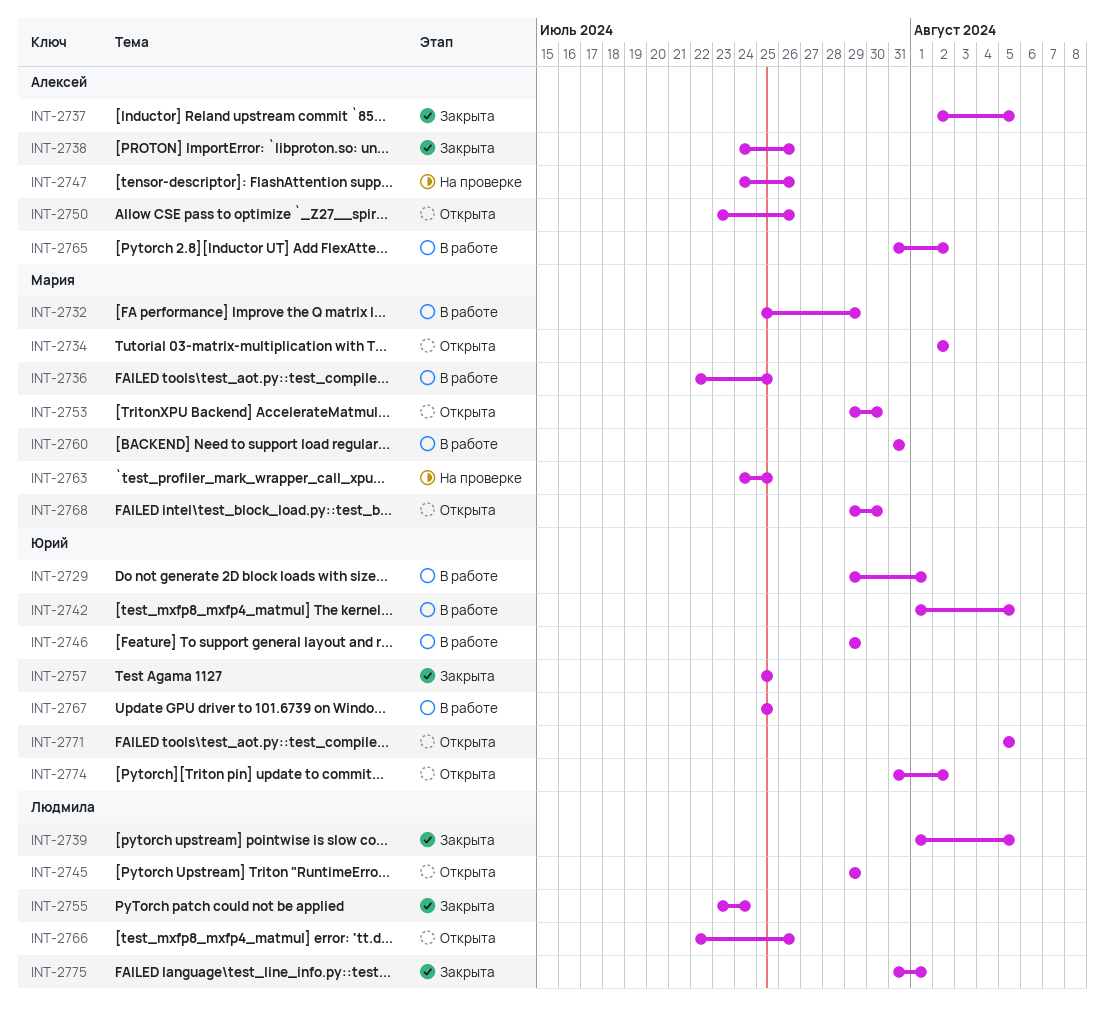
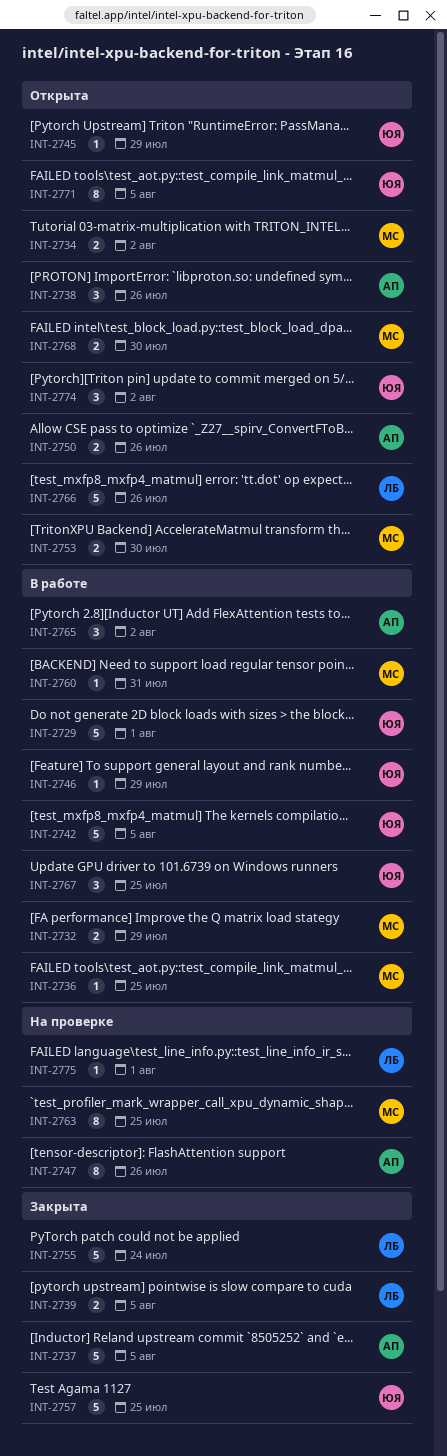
INT-2738, status: Закрыта -> Открыта
INT-2745, owner: Людмила -> Юрий
INT-2775, status: Закрыта -> На проверке

